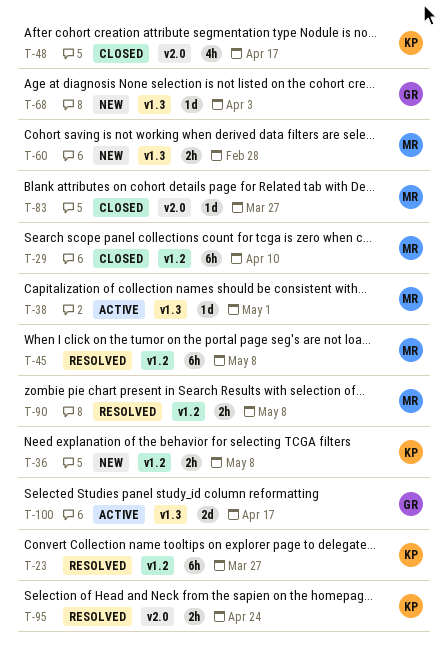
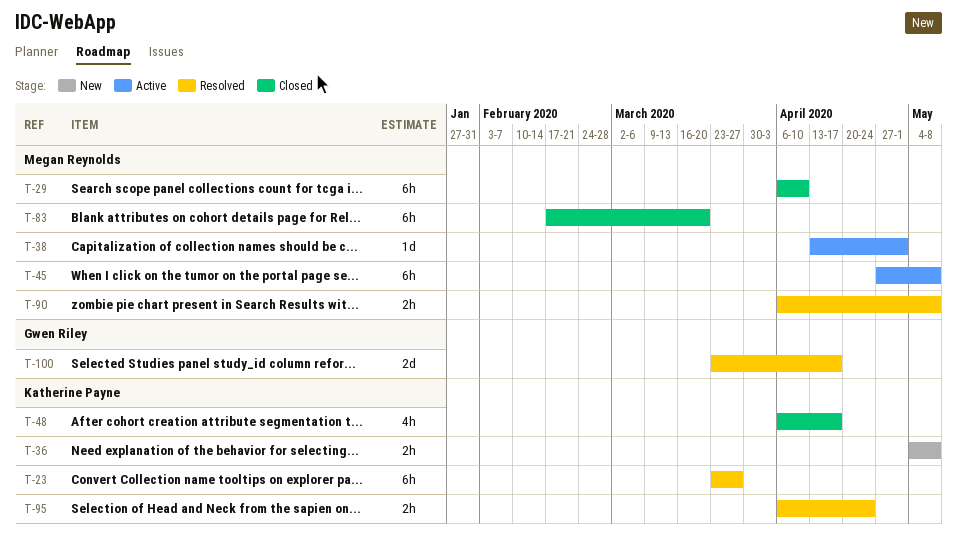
T-45, status: Resolved -> Active
T-60: present -> none
T-68: present -> none
T-83, estimate: 1d -> 6h
T-83, due: Mar 27 -> Mar 20
T-100, status: Active -> Resolved

